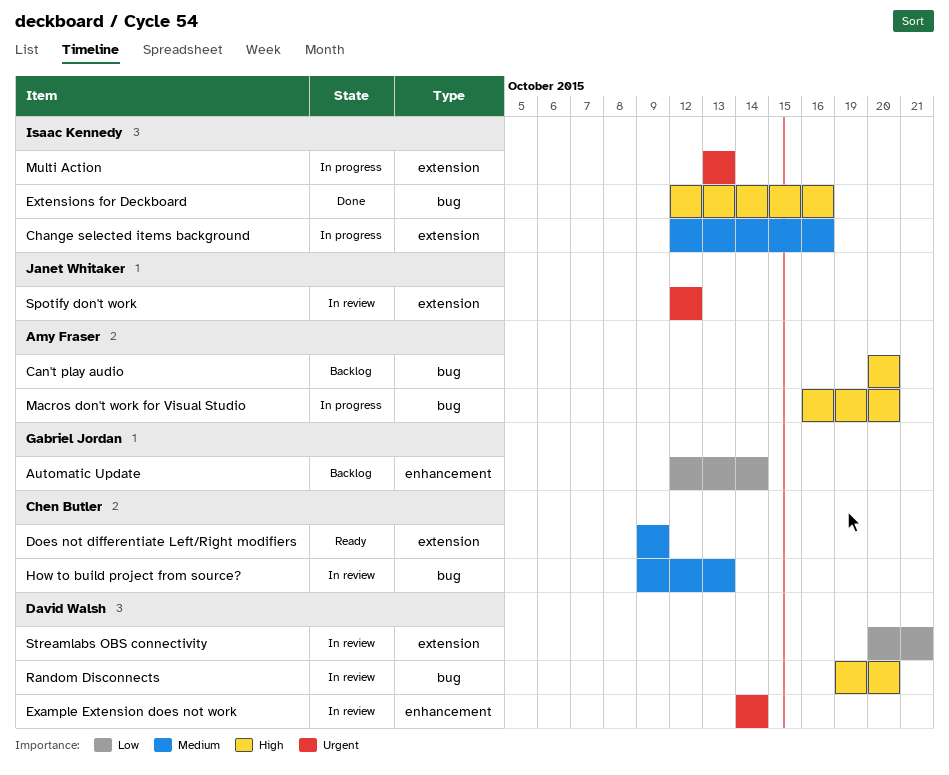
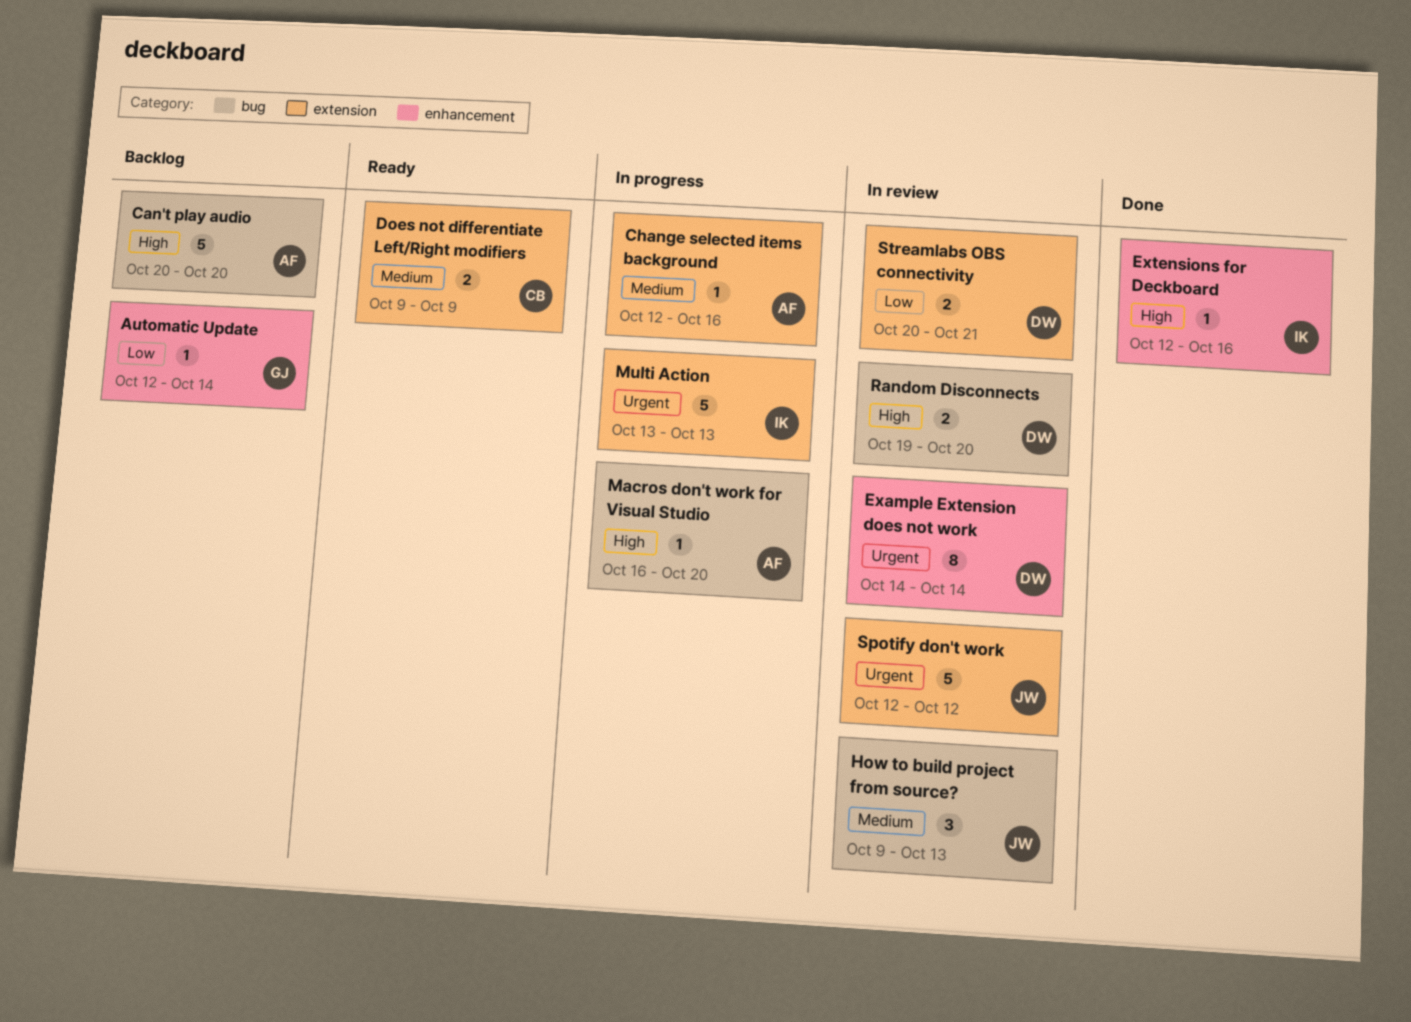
Change selected items background, owner: Isaac Kennedy -> Amy Fraser
Extensions for Deckboard, label: bug -> enhancement
How to build project from source?, owner: Chen Butler -> Janet Whitaker

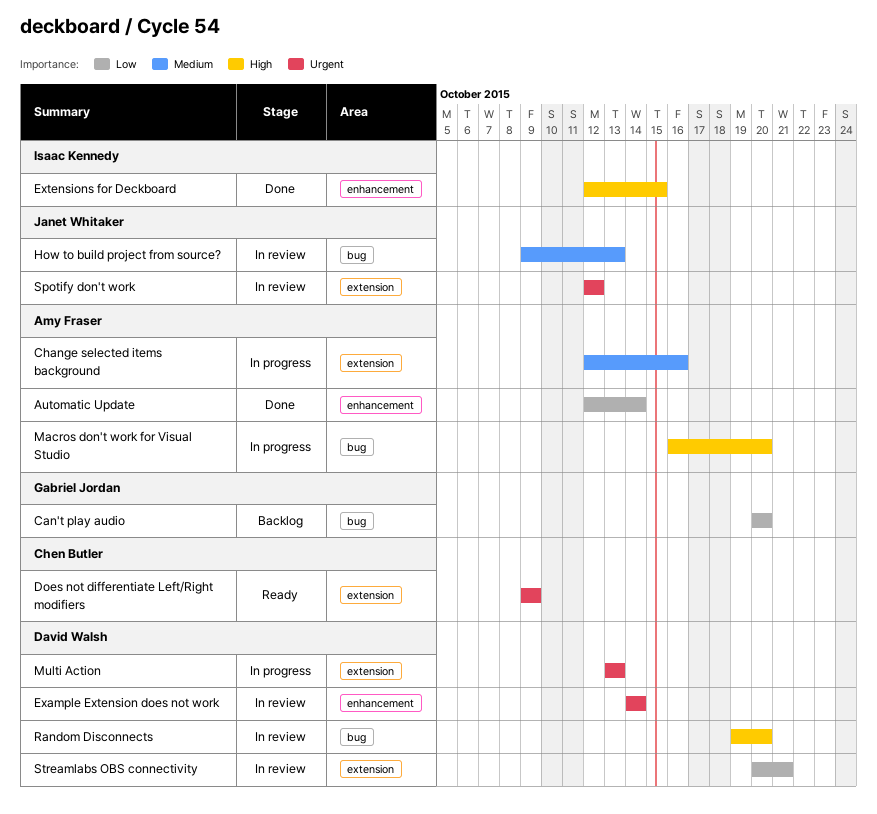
Automatic Update, status: Backlog -> Done
Automatic Update, owner: Gabriel Jordan -> Amy Fraser
Can't play audio, owner: Amy Fraser -> Gabriel Jordan
Can't play audio, priority: High -> Low
Does not differentiate Left/Right modifiers, priority: Medium -> Urgent
Extensions for Deckboard, due: Oct 16 -> Oct 15
Multi Action, owner: Isaac Kennedy -> David Walsh

